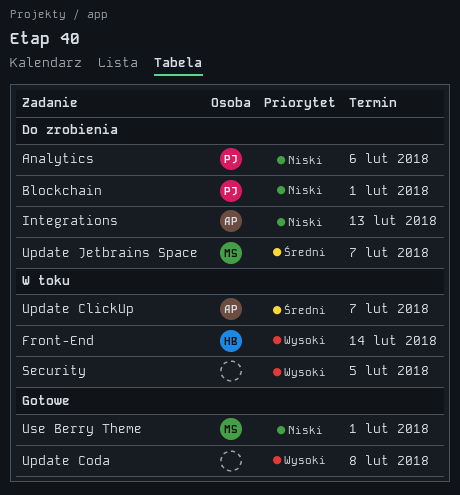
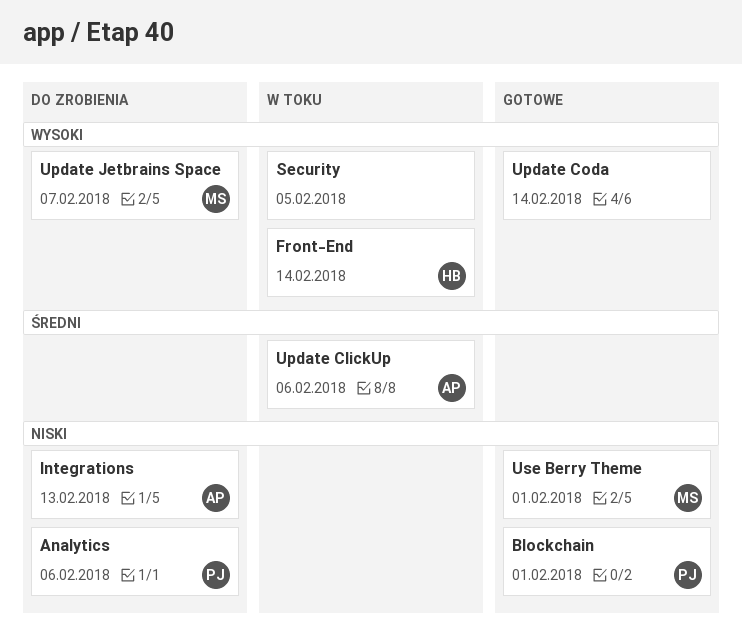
Blockchain, status: Do zrobienia -> Gotowe
Update ClickUp, due: Feb 7 -> Feb 6
Update Coda, due: Feb 8 -> Feb 14
Update Jetbrains Space, priority: Średni -> Wysoki

